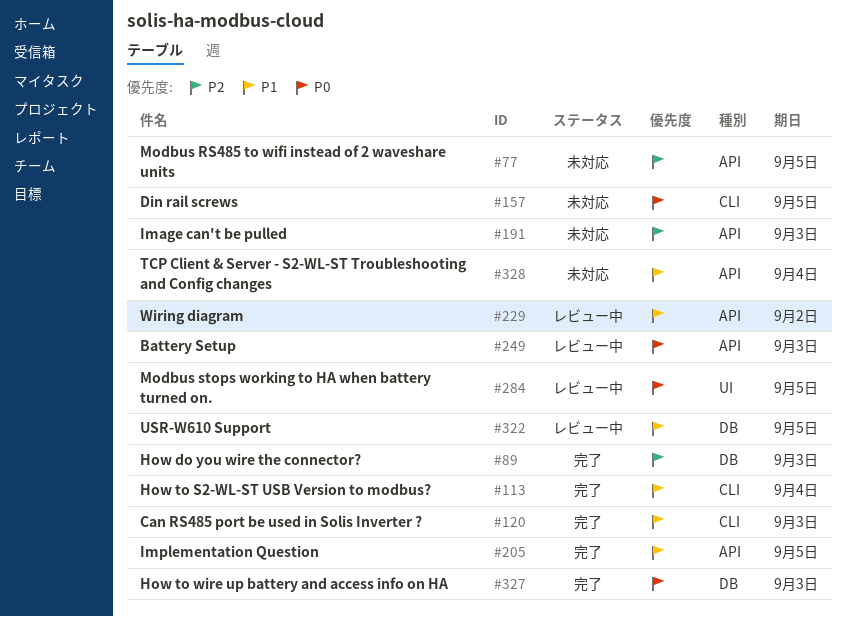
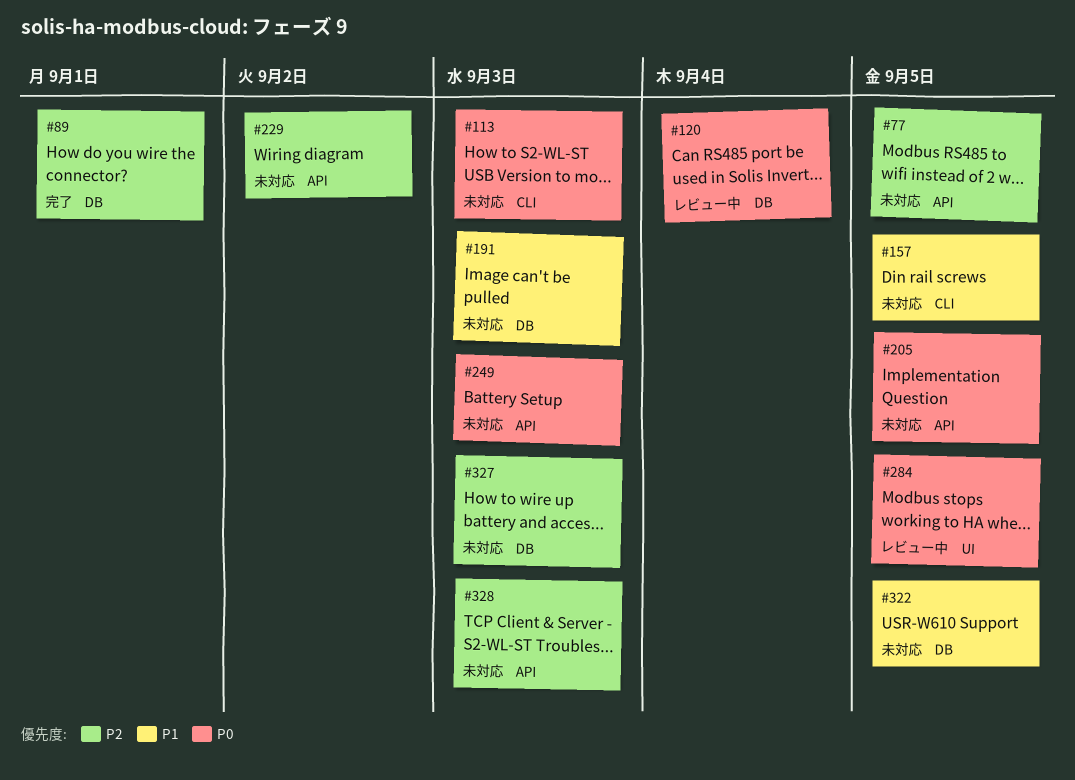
#89, due: Sep 3 -> Sep 1
#113, status: 完了 -> 未対応
#113, priority: P1 -> P0
#113, due: Sep 4 -> Sep 3
#120, status: 完了 -> レビュー中
#120, priority: P1 -> P0
#120, label: CLI -> DB
#120, due: Sep 3 -> Sep 4
#157, priority: P0 -> P1
#191, priority: P2 -> P1
#191, label: API -> DB
#205, status: 完了 -> 未対応
#205, priority: P1 -> P0
#229, status: レビュー中 -> 未対応
#229, priority: P1 -> P2
#249, status: レビュー中 -> 未対応
#322, status: レビュー中 -> 未対応
#327, status: 完了 -> 未対応
#327, priority: P0 -> P2
#328, priority: P1 -> P2
#328, due: Sep 4 -> Sep 3

